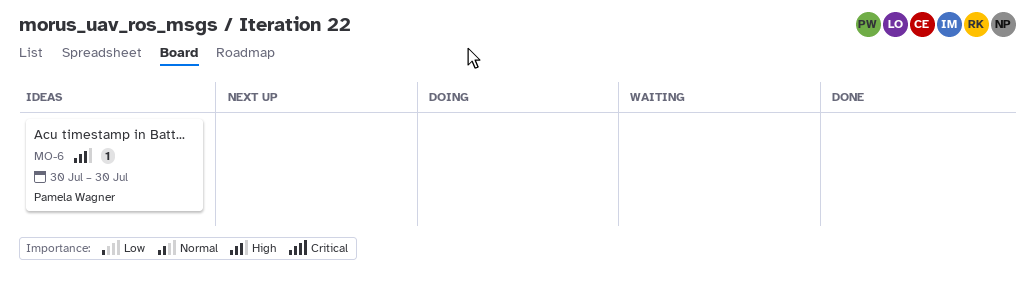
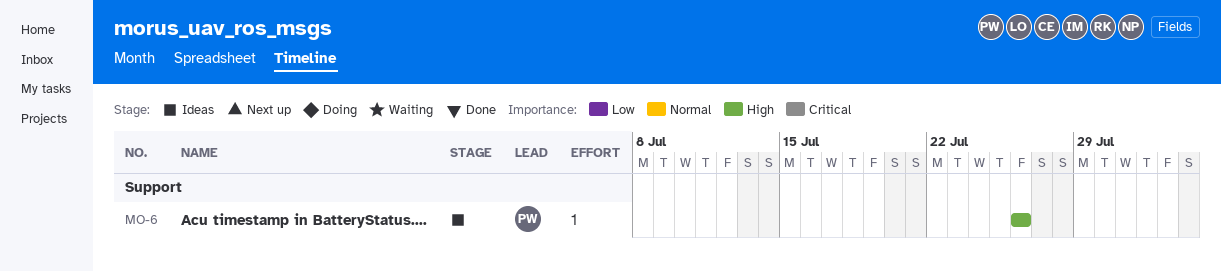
MO-6, start: Jul 30 -> Jul 26
MO-6, due: Jul 30 -> Jul 26

